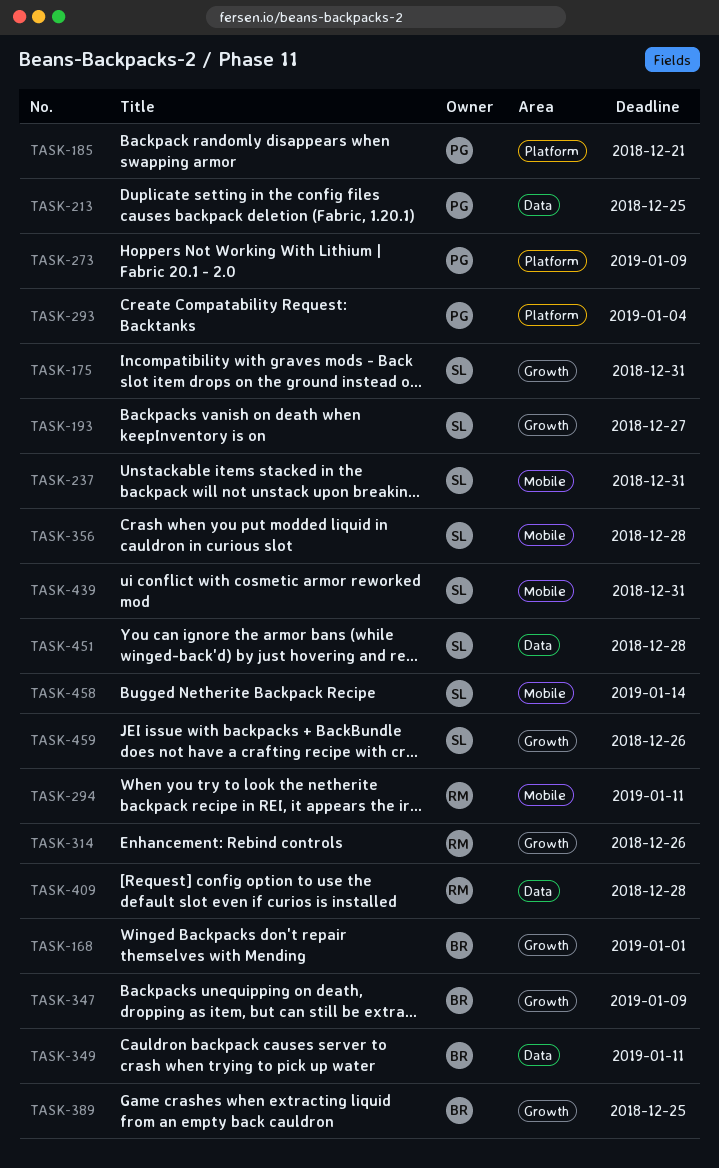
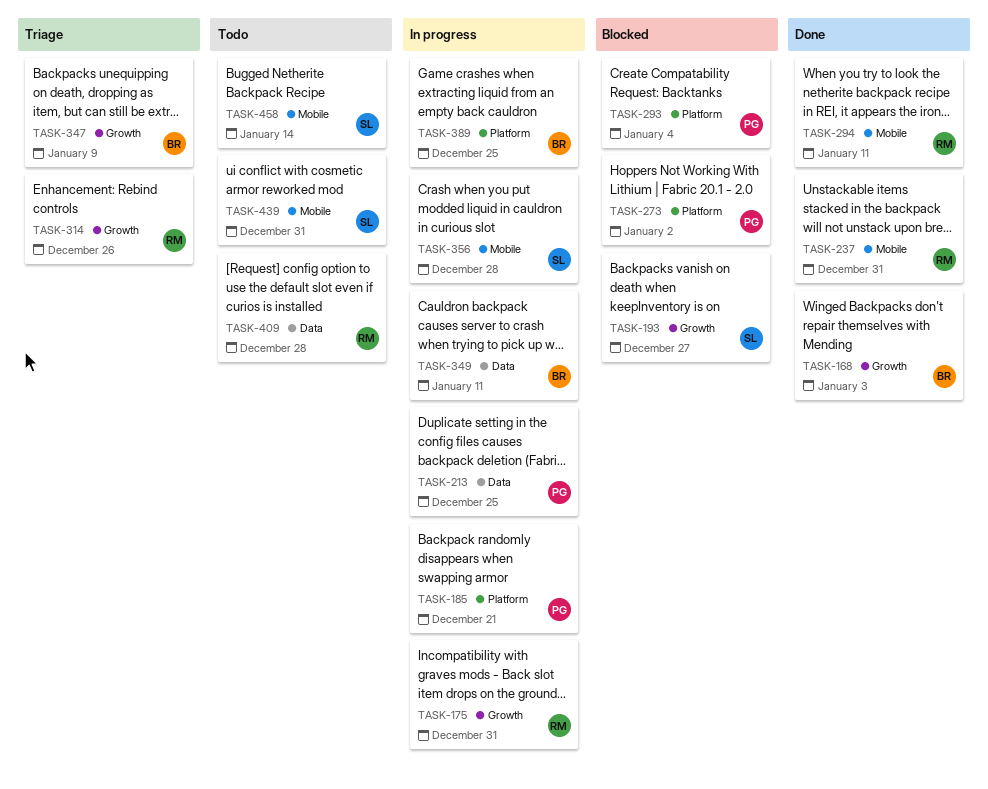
TASK-168, due: Jan 1 -> Jan 3
TASK-175, owner: SL -> RM
TASK-237, owner: SL -> RM
TASK-273, due: Jan 9 -> Jan 2
TASK-389, label: Growth -> Platform
TASK-451: present -> none
TASK-459: present -> none

